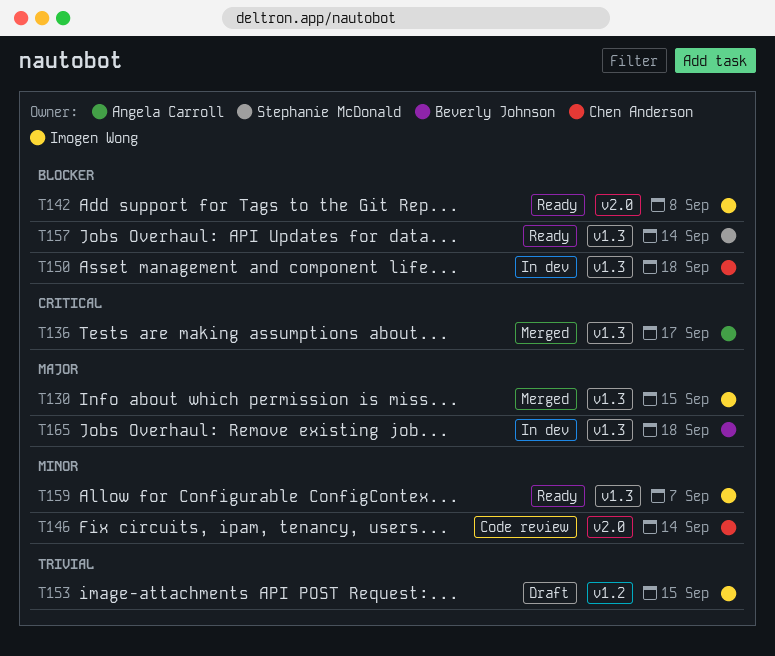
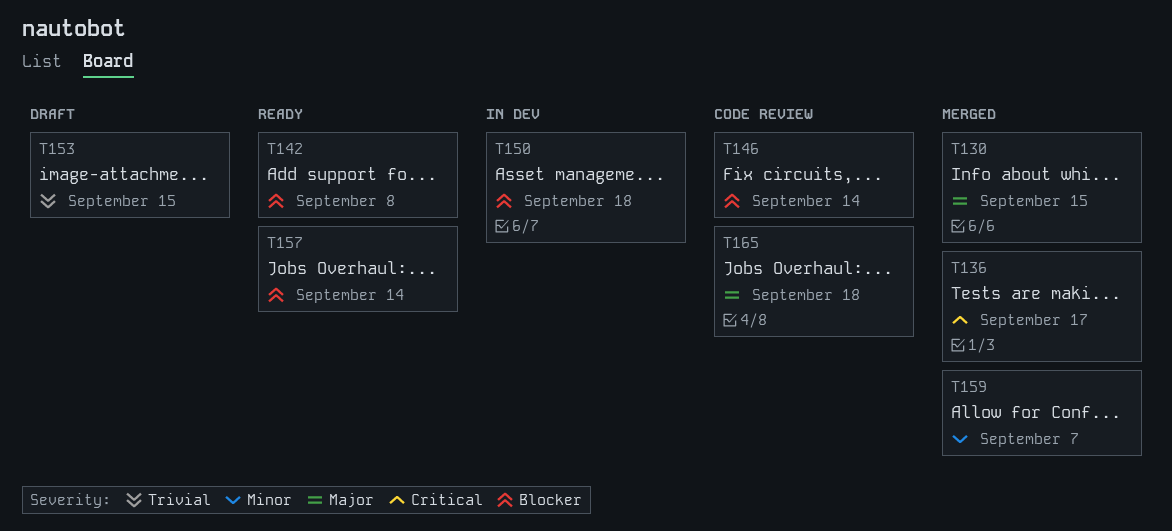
T146, priority: Minor -> Blocker
T159, status: Ready -> Merged
T165, status: In dev -> Code review

